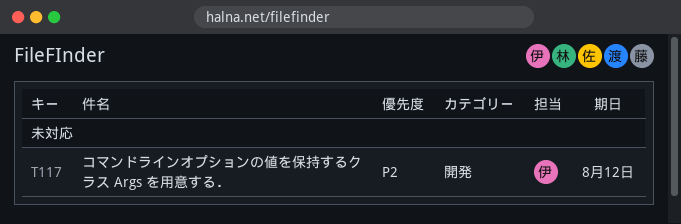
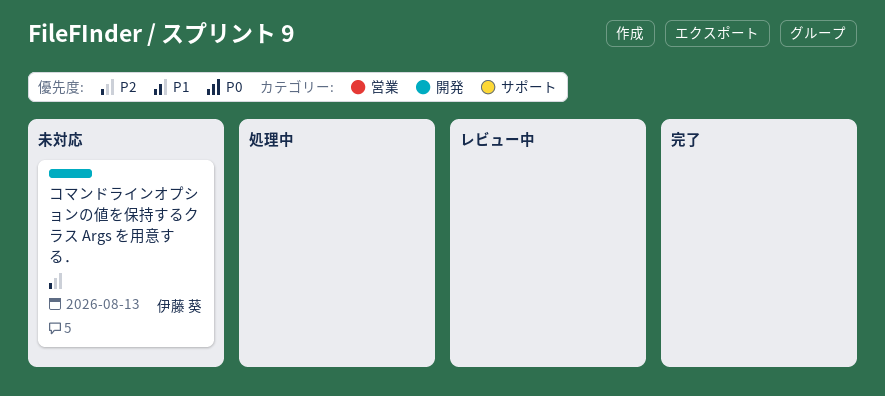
コマンドラインオプションの値を保持するクラス Args を用意する．, due: Aug 12 -> Aug 13

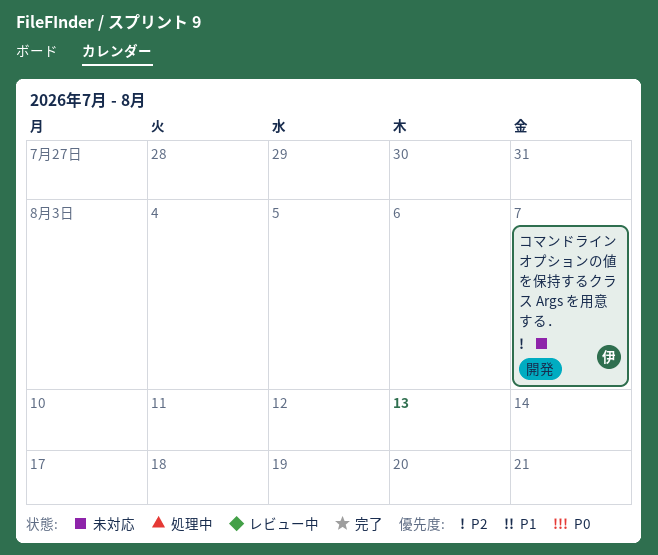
コマンドラインオプションの値を保持するクラス Args を用意する．, due: Aug 13 -> Aug 7

